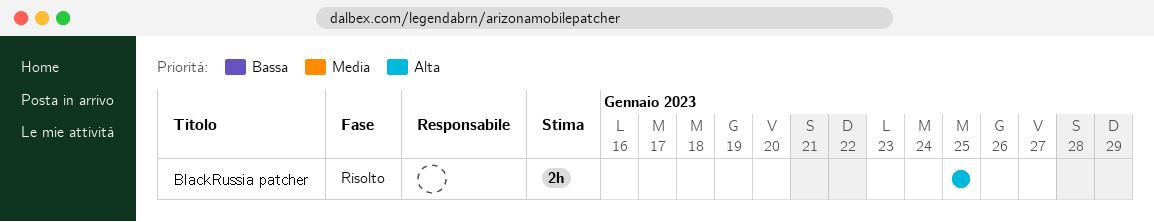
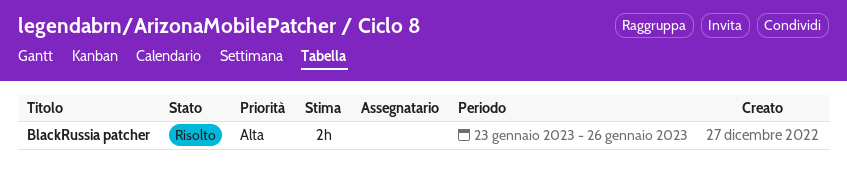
BlackRussia patcher, start: Jan 25 -> Jan 23
BlackRussia patcher, due: Jan 25 -> Jan 26

